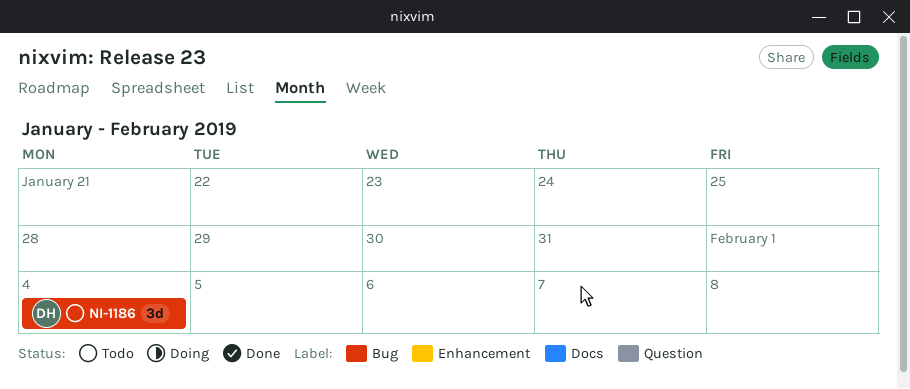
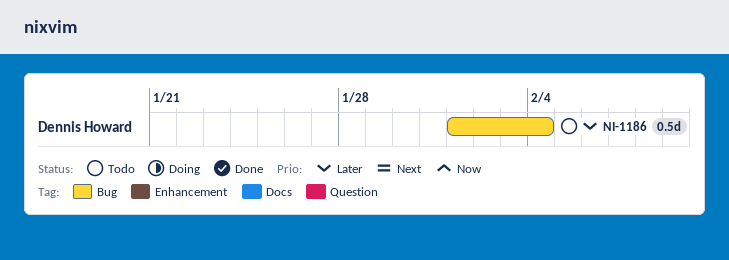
NI-1186, estimate: 3d -> 0.5d
NI-1186, start: Feb 4 -> Feb 1

